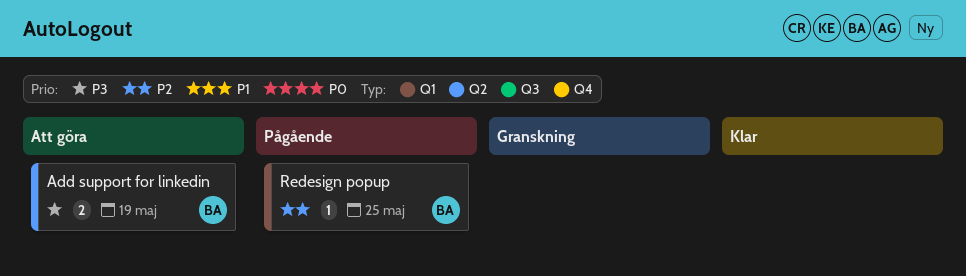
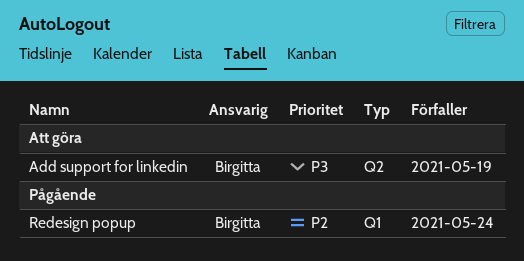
Redesign popup, due: May 25 -> May 24

